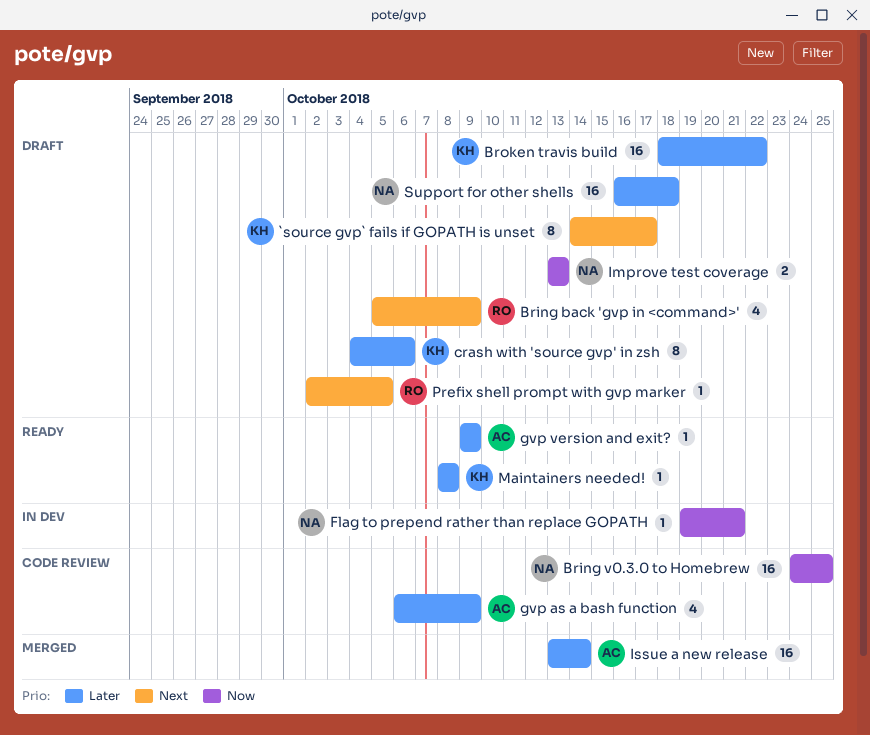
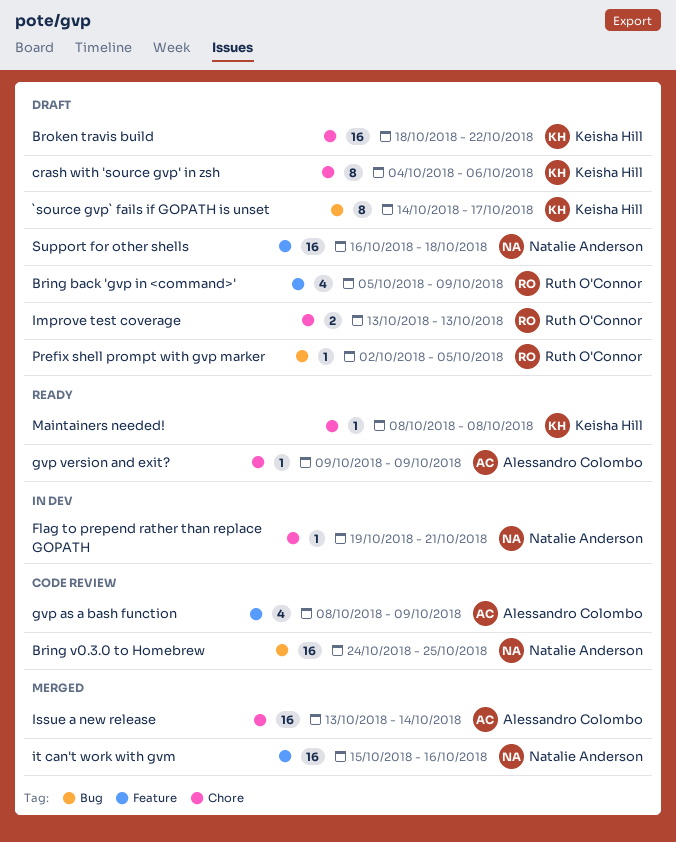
gvp as a bash function, start: Oct 6 -> Oct 8
Improve test coverage, owner: Natalie Anderson -> Ruth O'Connor
it can't work with gvm: none -> present

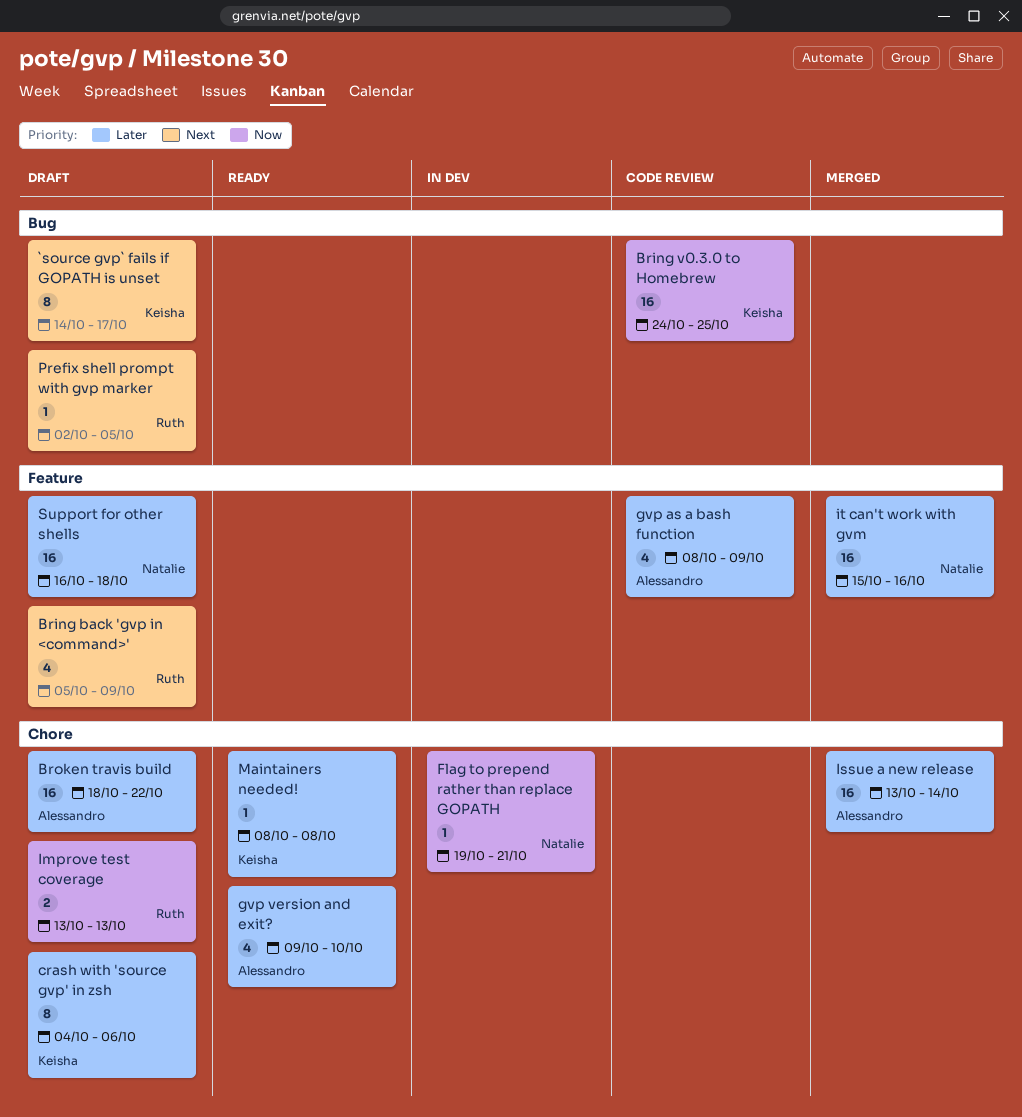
Bring v0.3.0 to Homebrew, owner: Natalie Anderson -> Keisha Hill
Broken travis build, owner: Keisha Hill -> Alessandro Colombo
gvp version and exit?, estimate: 1 -> 4
gvp version and exit?, due: Oct 9 -> Oct 10

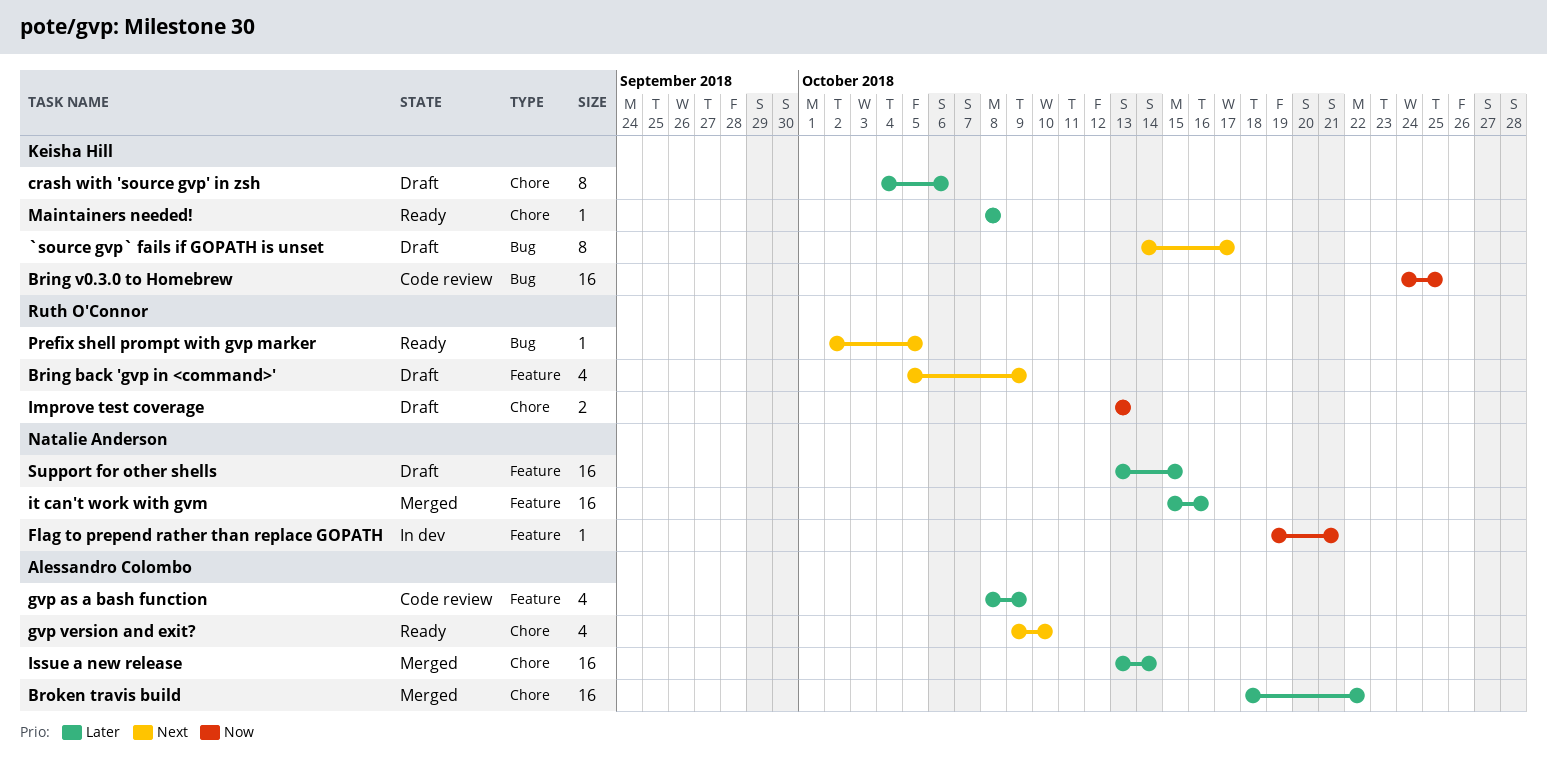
Broken travis build, status: Draft -> Merged
Flag to prepend rather than replace GOPATH, label: Chore -> Feature
gvp version and exit?, priority: Later -> Next
Prefix shell prompt with gvp marker, status: Draft -> Ready
Support for other shells, start: Oct 16 -> Oct 13
Support for other shells, due: Oct 18 -> Oct 15

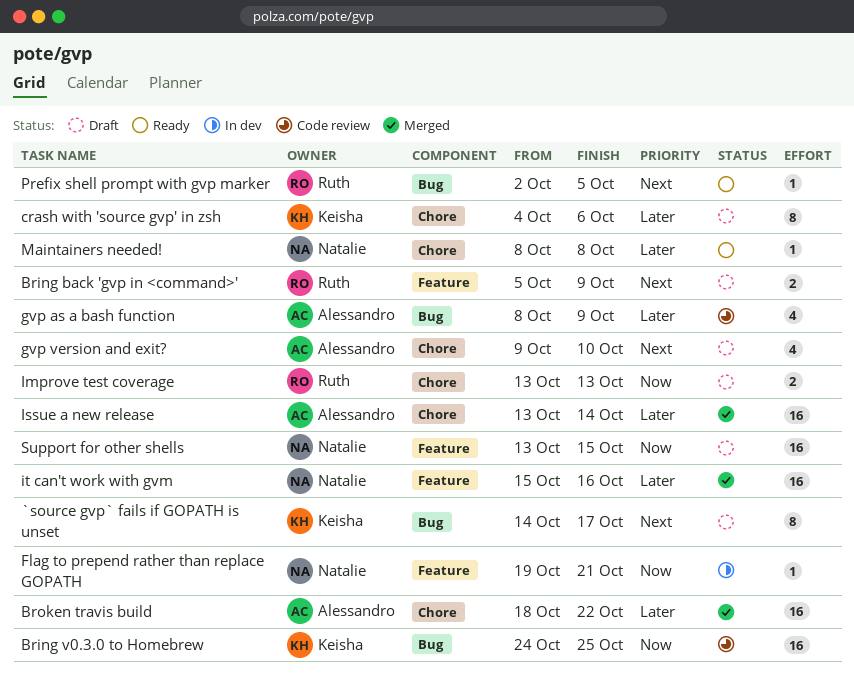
Bring back 'gvp in <command>', estimate: 4 -> 2
gvp as a bash function, label: Feature -> Bug
gvp version and exit?, status: Ready -> Draft
Maintainers needed!, owner: Keisha Hill -> Natalie Anderson
Support for other shells, priority: Later -> Now

